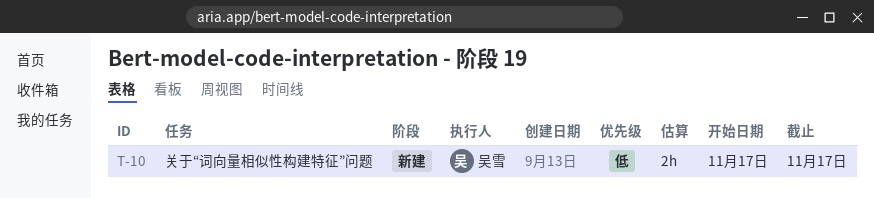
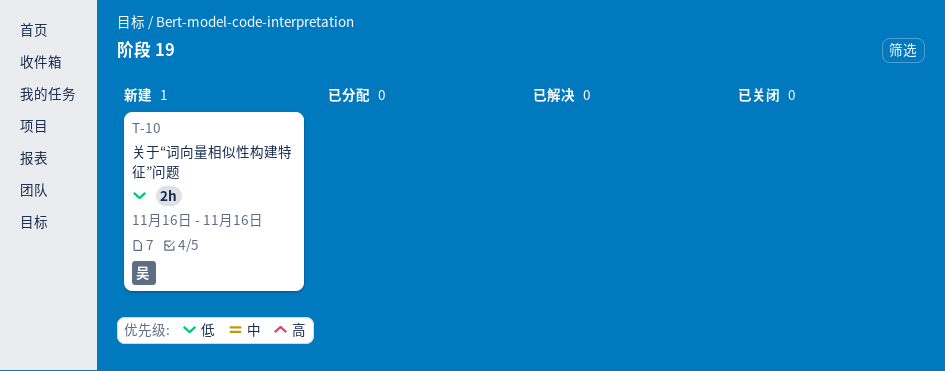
T-10, start: Nov 17 -> Nov 16
T-10, due: Nov 17 -> Nov 16

